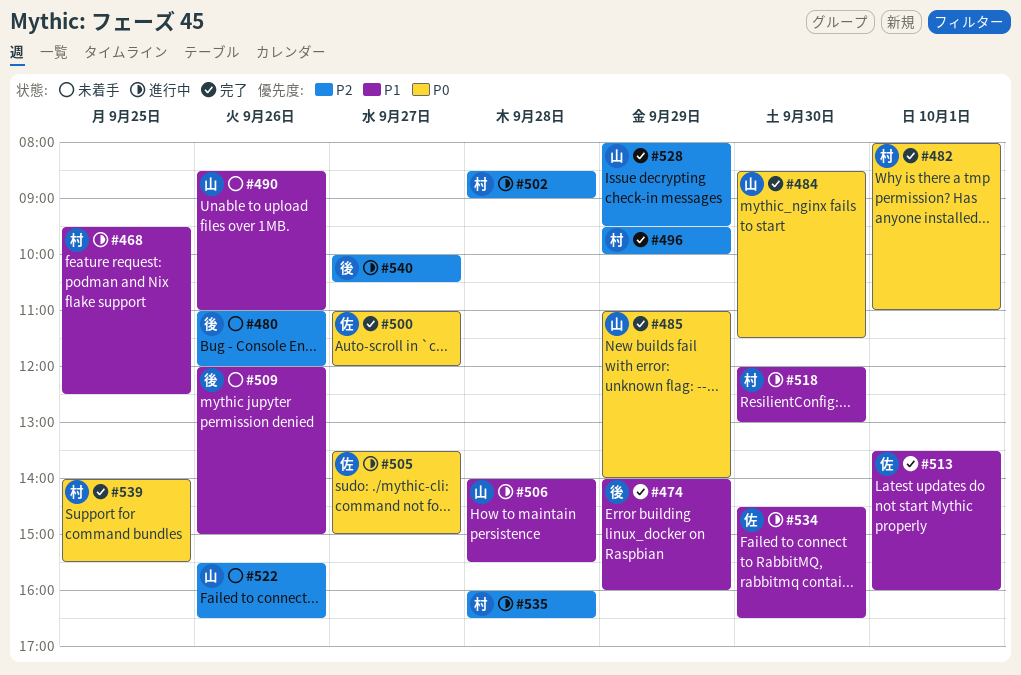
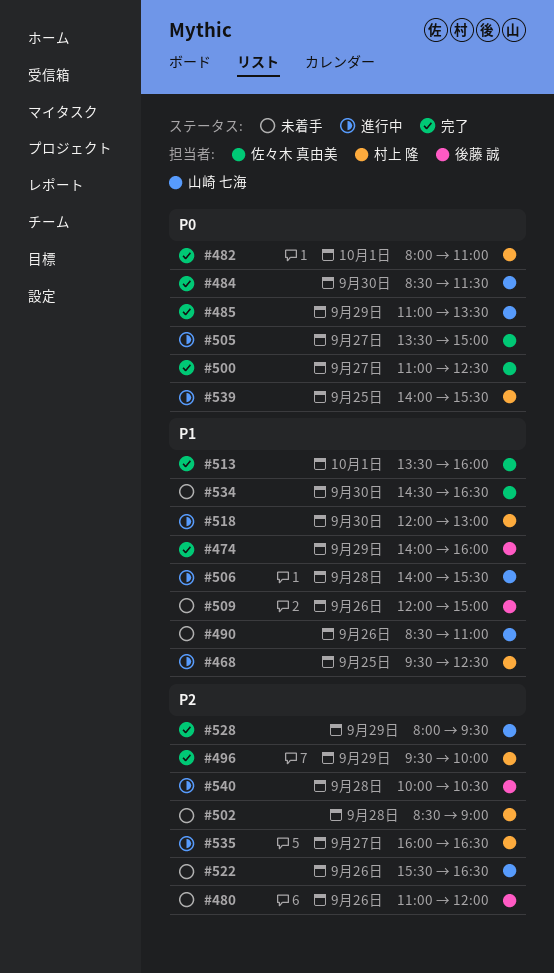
#485, ends: 14:00 -> 13:30
#500, ends: 12:00 -> 12:30
#502, status: 進行中 -> 未着手
#534, status: 進行中 -> 未着手
#535, day: Sep 28 -> Sep 27
#539, status: 完了 -> 進行中
#540, day: Sep 27 -> Sep 28

